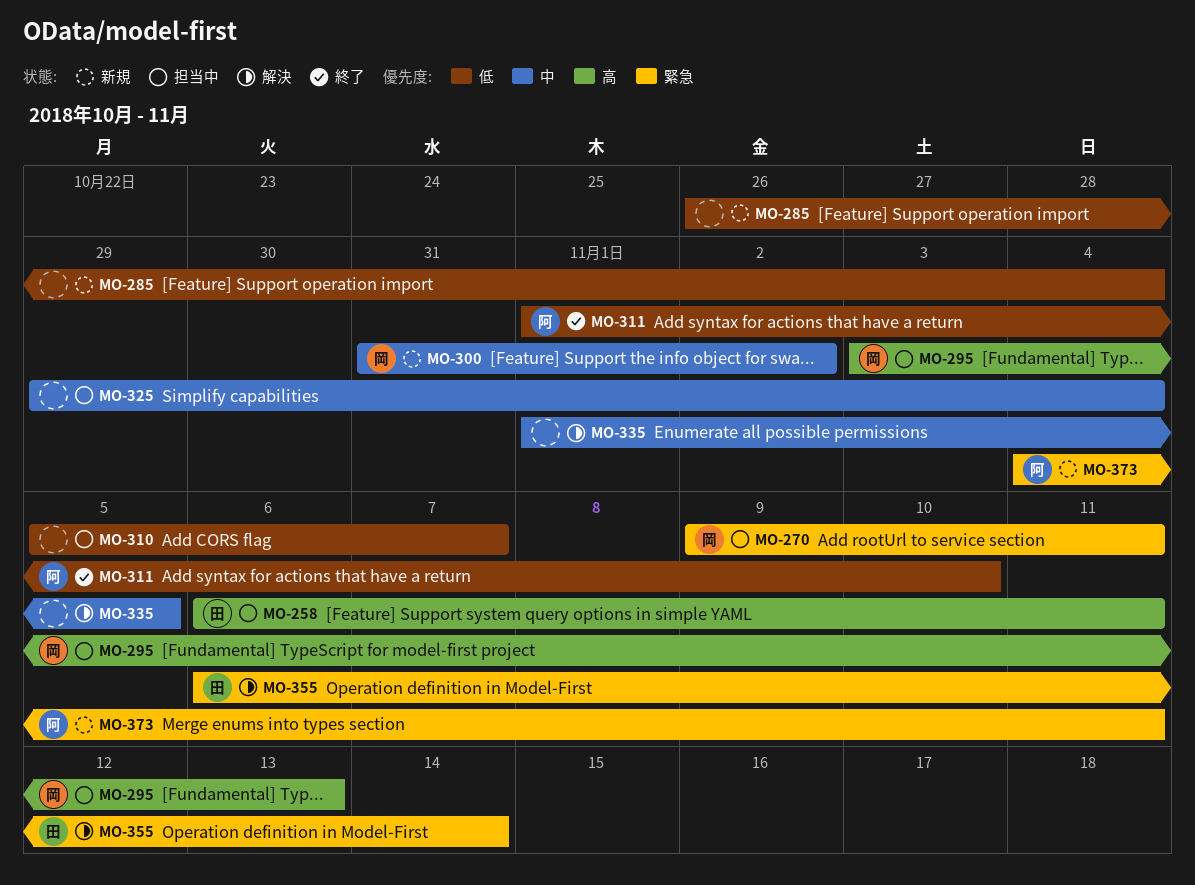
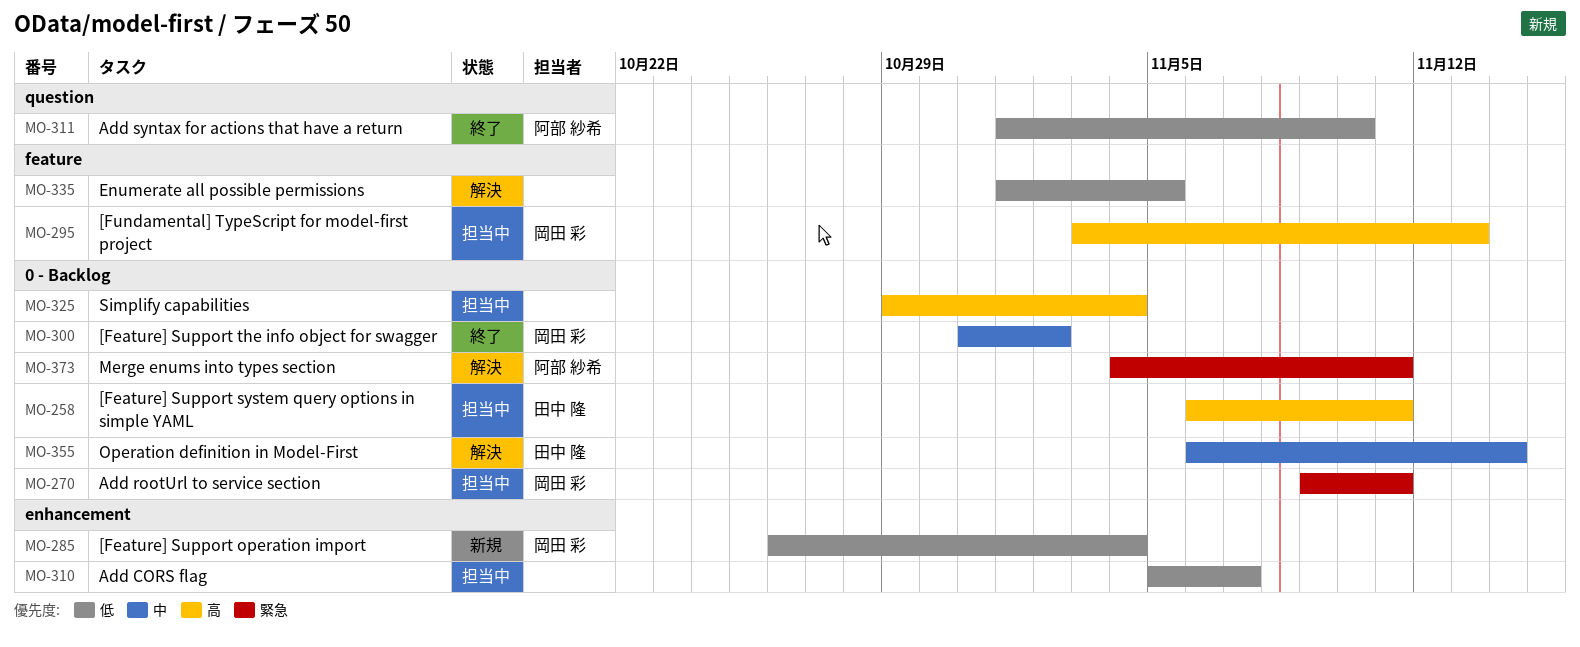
MO-285, owner: none -> 岡田 彩
MO-300, status: 新規 -> 終了
MO-325, priority: 中 -> 高
MO-335, priority: 中 -> 低
MO-355, priority: 緊急 -> 中
MO-373, status: 新規 -> 解決

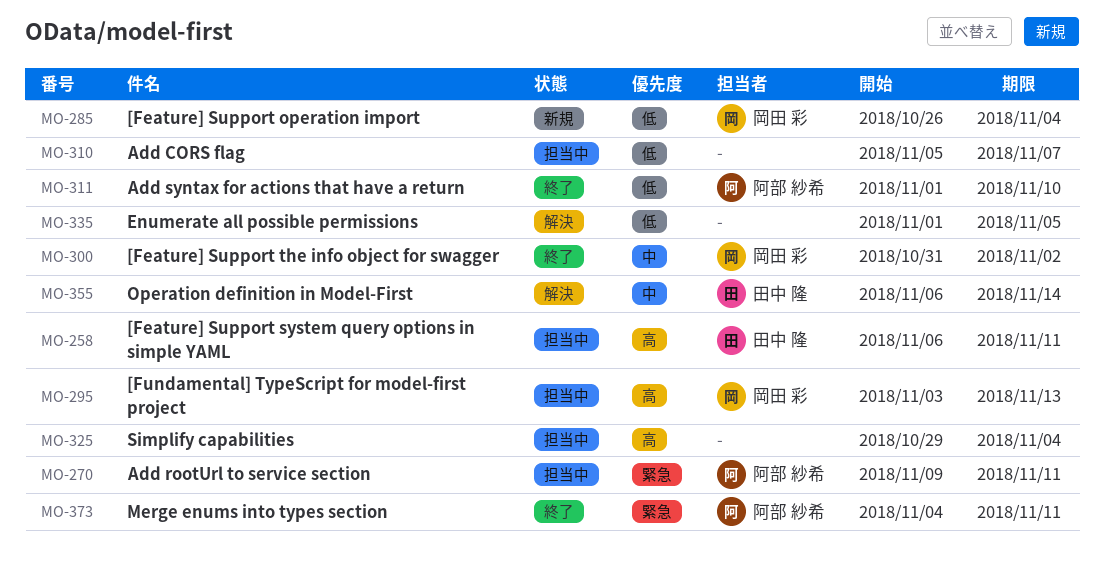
MO-270, owner: 岡田 彩 -> 阿部 紗希
MO-373, status: 解決 -> 終了

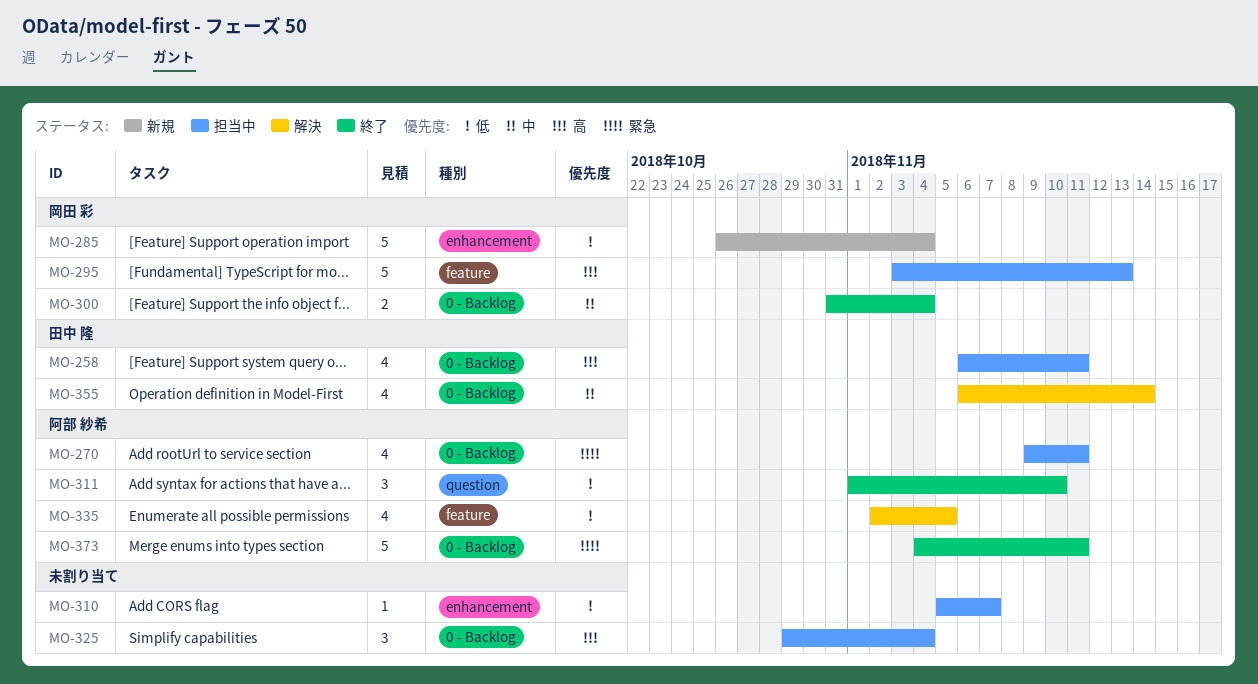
MO-300, due: Nov 2 -> Nov 4
MO-335, owner: none -> 阿部 紗希
MO-335, start: Nov 1 -> Nov 2

